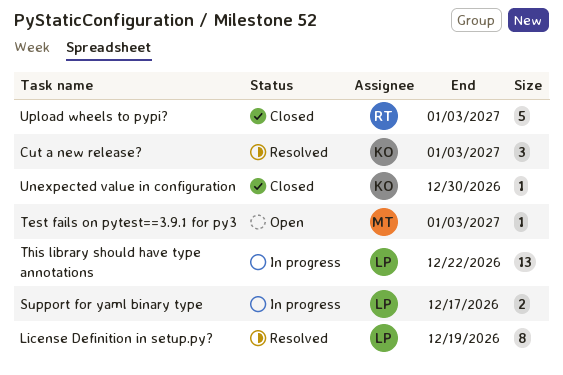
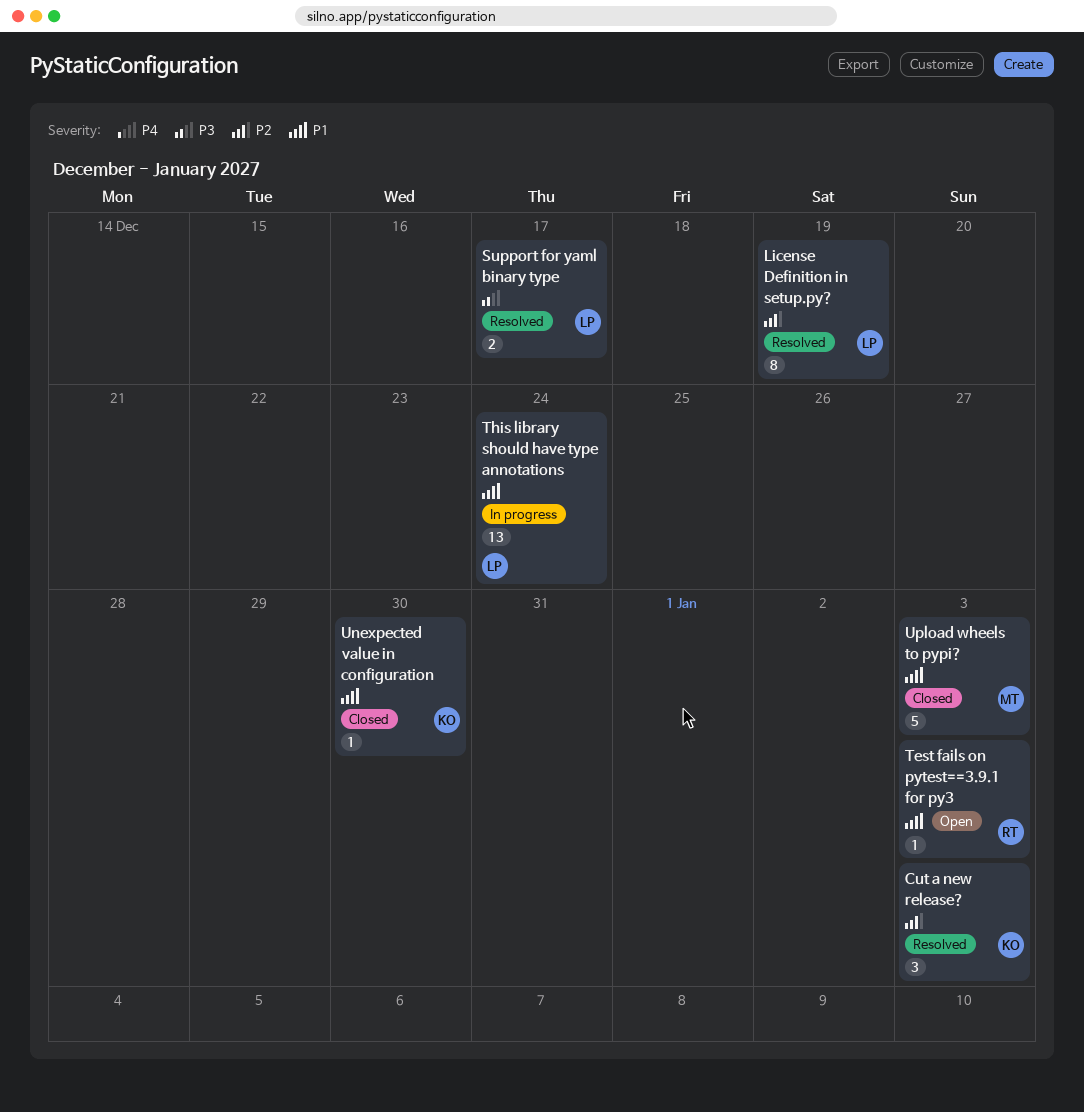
Support for yaml binary type, status: In progress -> Resolved
Test fails on pytest==3.9.1 for py3, owner: MT -> RT
This library should have type annotations, due: Dec 22 -> Dec 24
Upload wheels to pypi?, owner: RT -> MT

